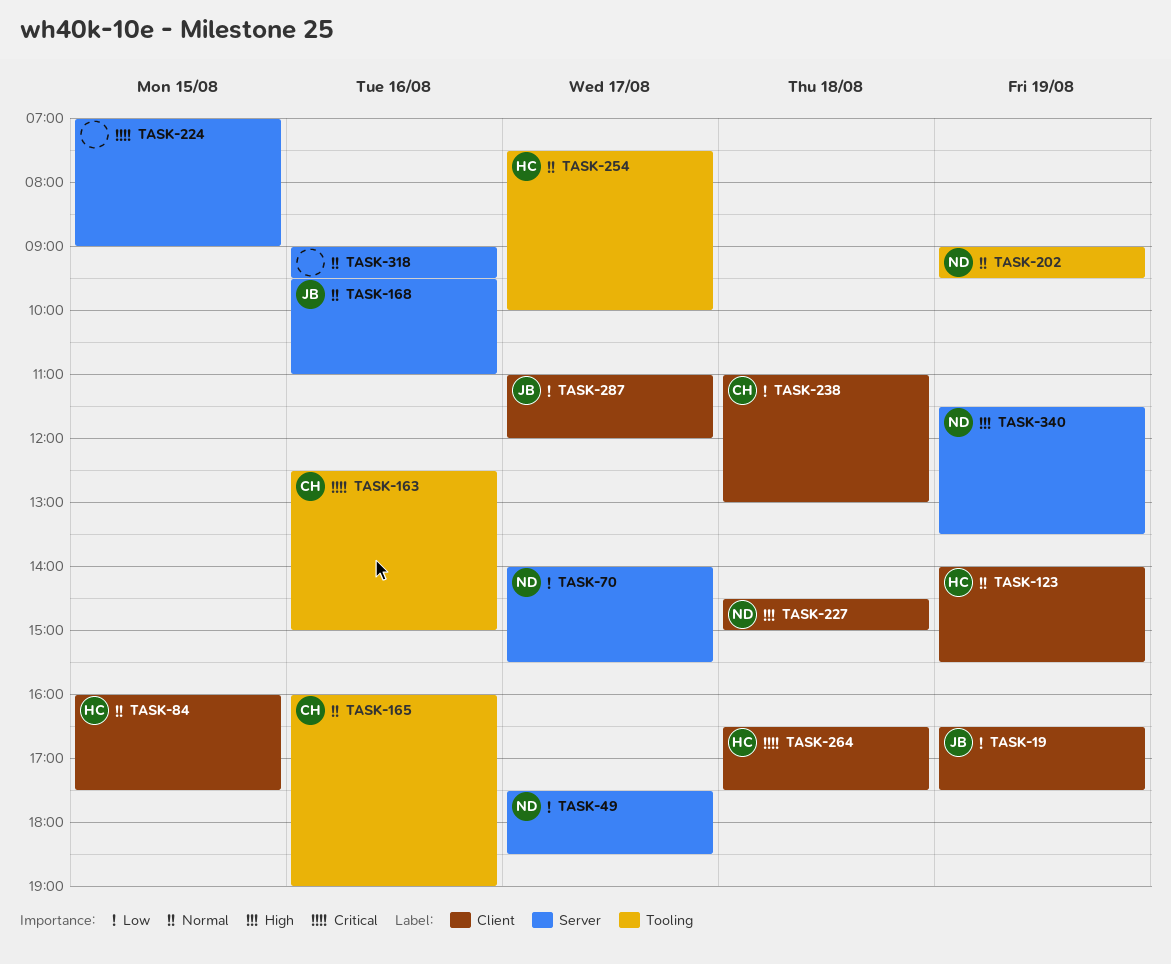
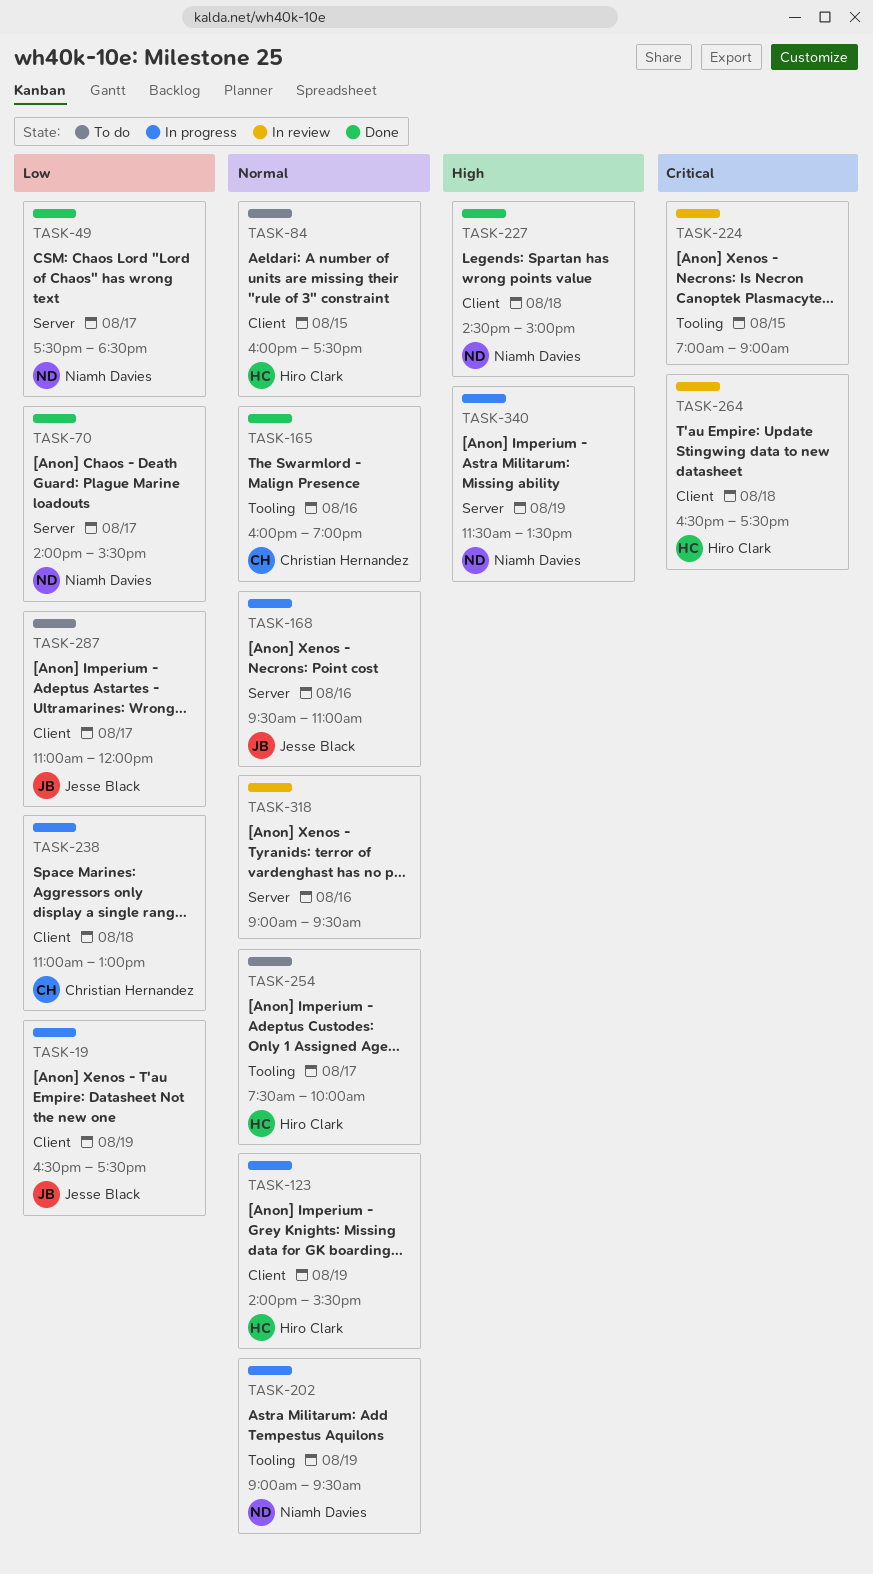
TASK-163: present -> none
TASK-224, label: Server -> Tooling

